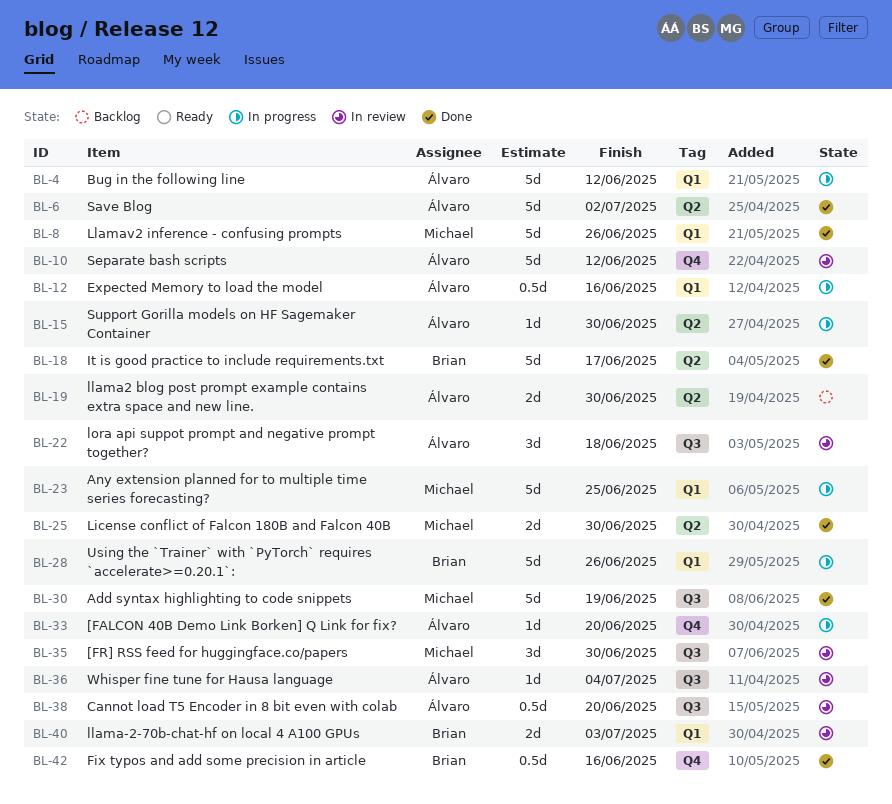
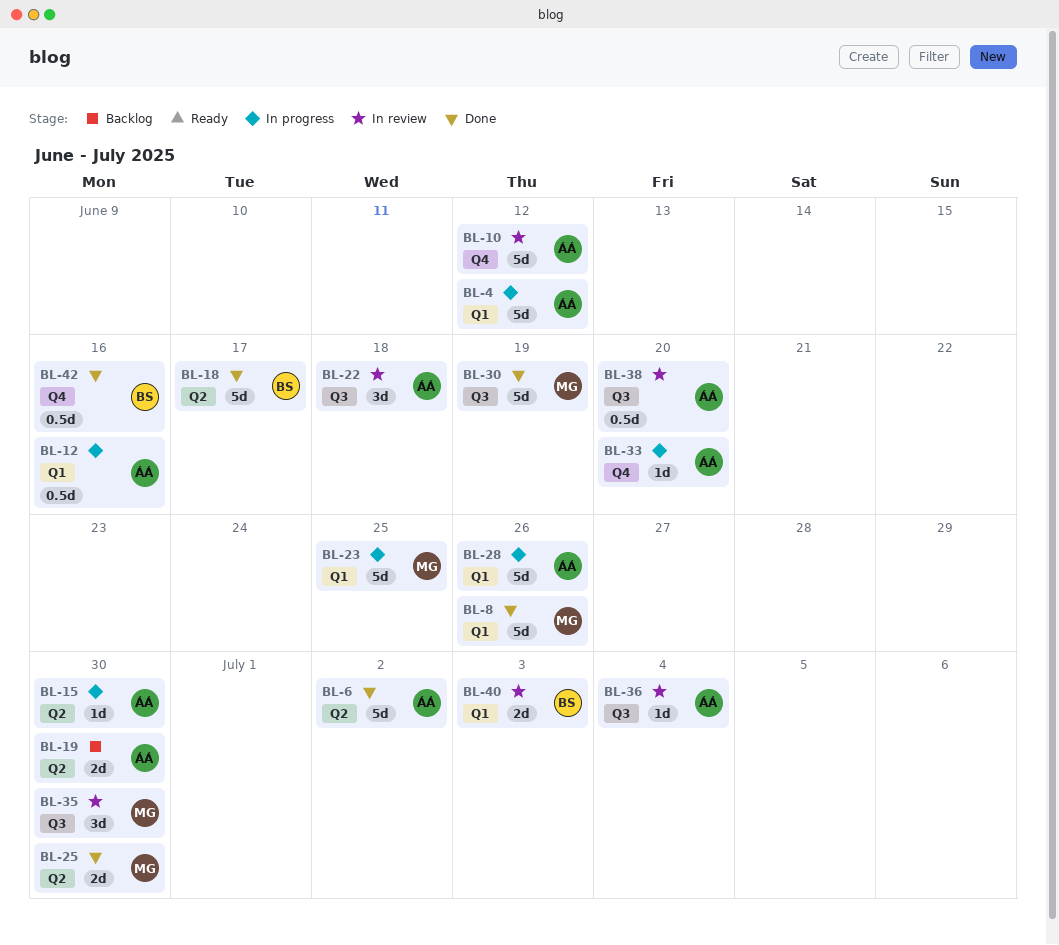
BL-28, owner: Brian -> Álvaro

